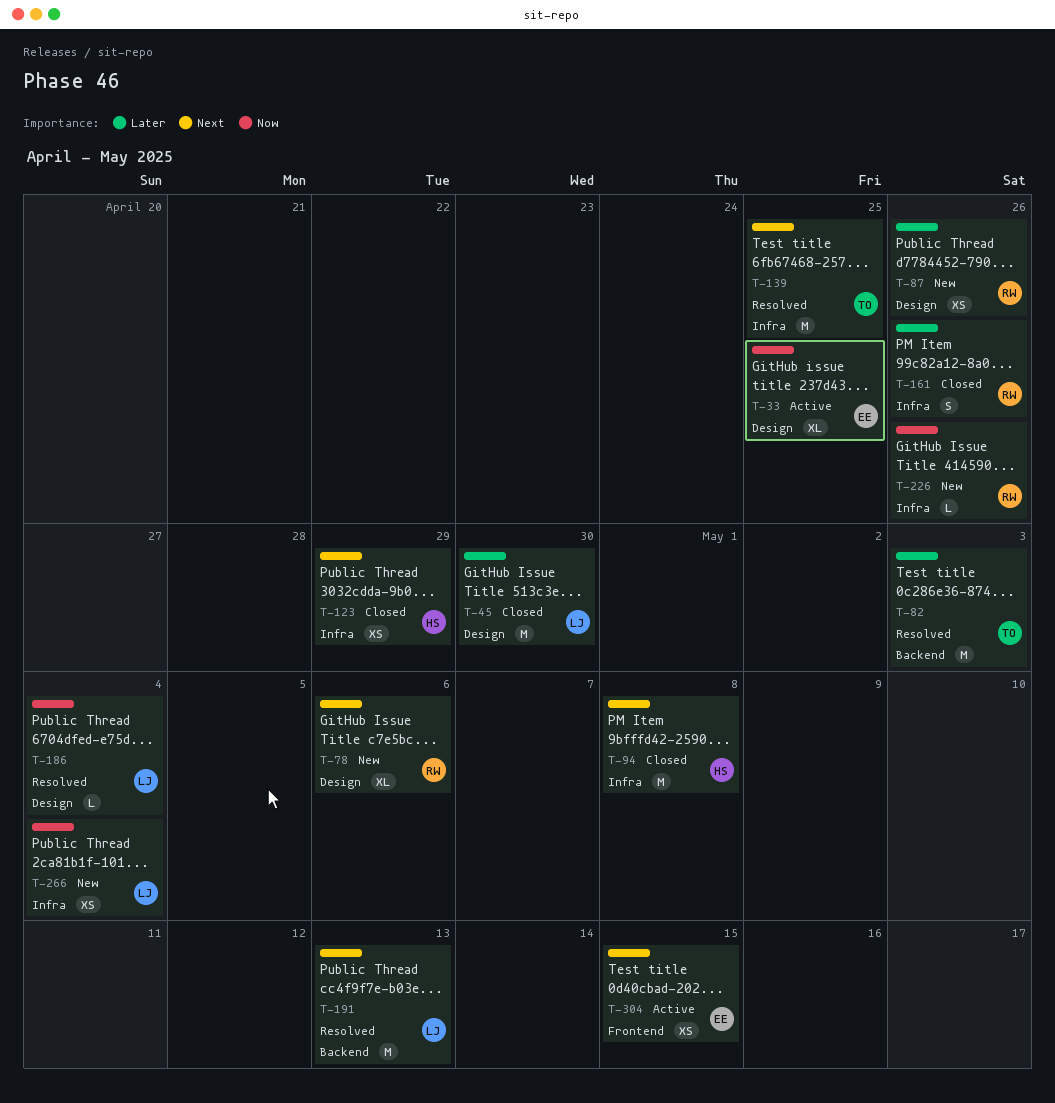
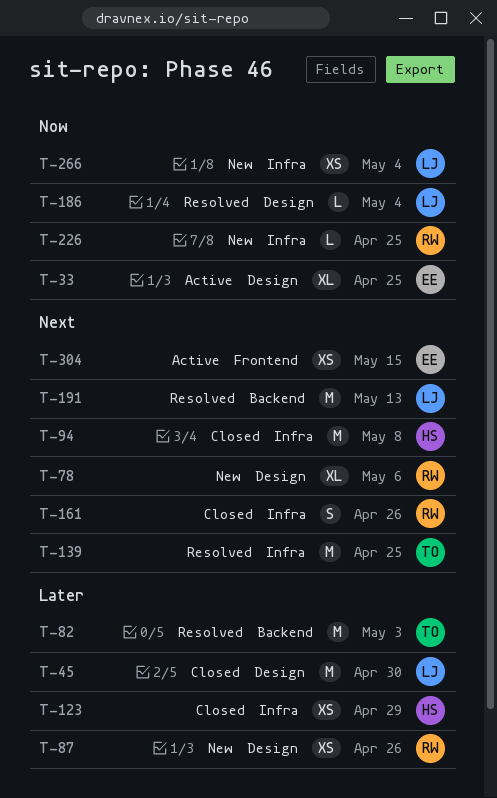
T-123, priority: Next -> Later
T-161, priority: Later -> Next
T-226, due: Apr 26 -> Apr 25

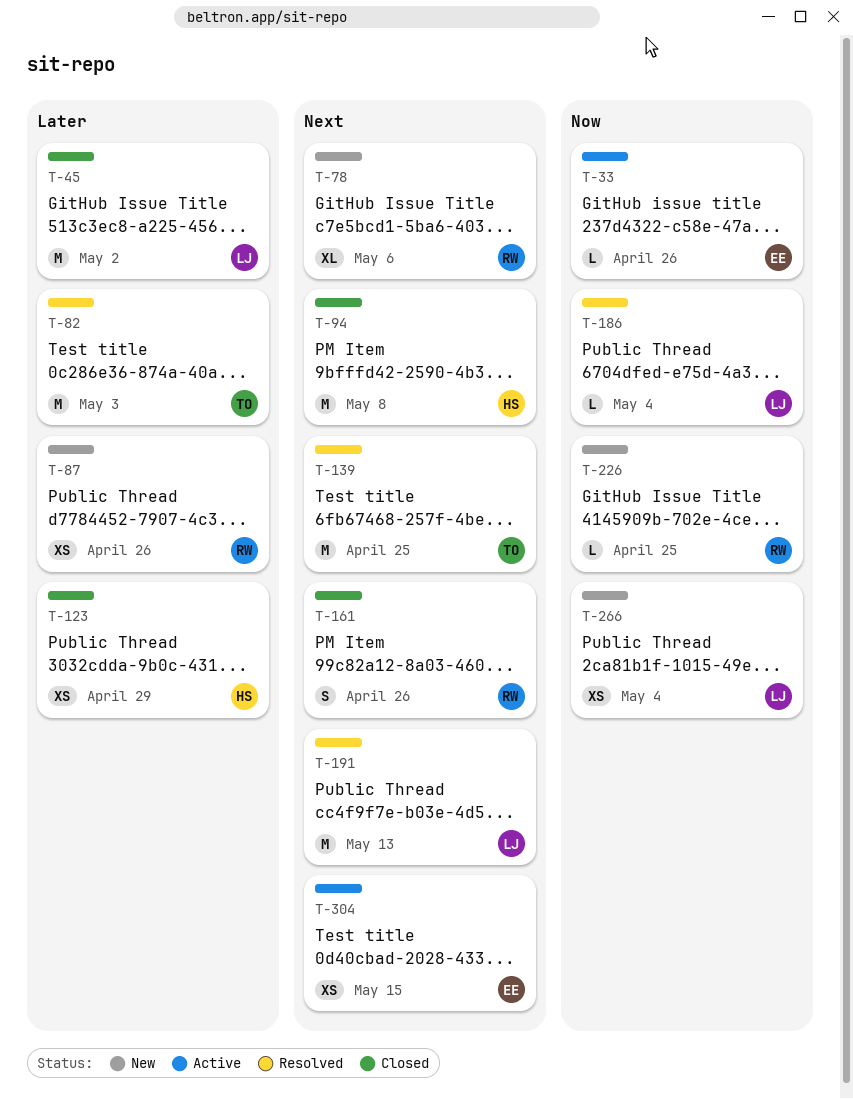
T-33, estimate: XL -> L
T-33, due: Apr 25 -> Apr 26
T-45, due: Apr 30 -> May 2

